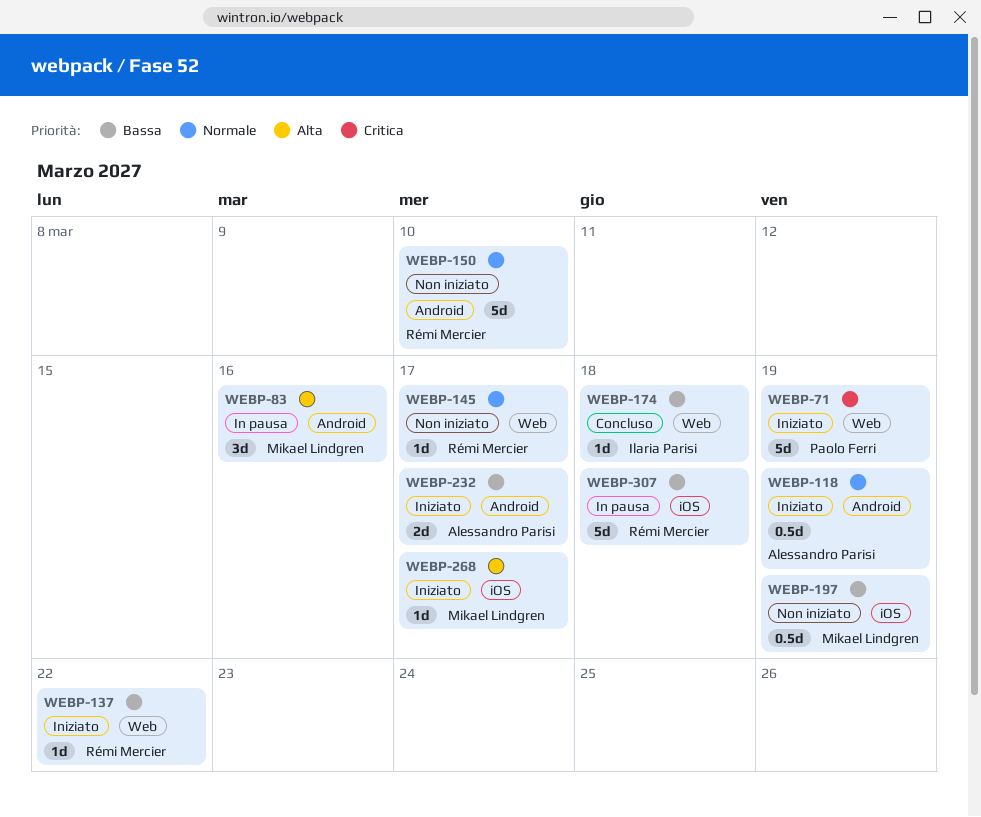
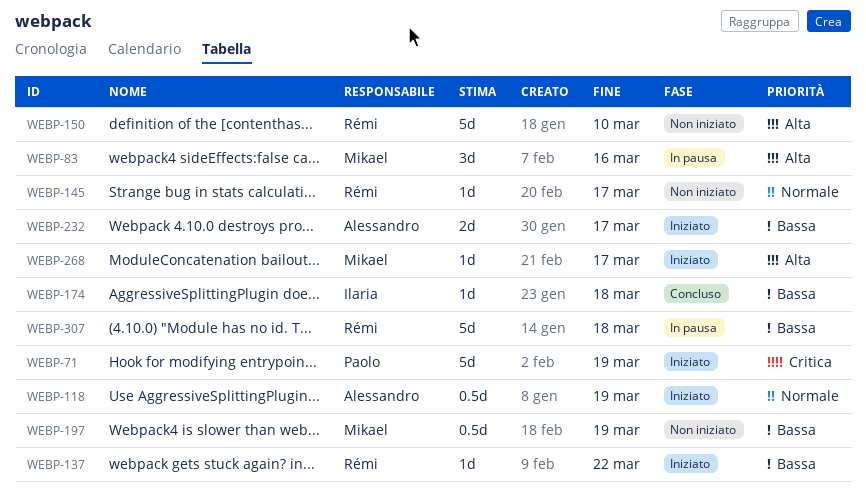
WEBP-150, priority: Normale -> Alta

